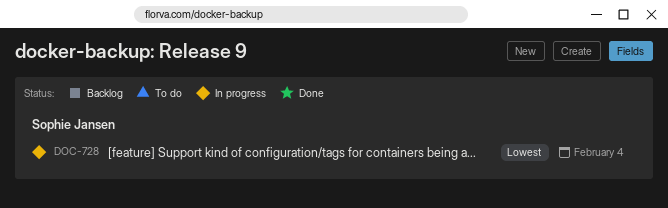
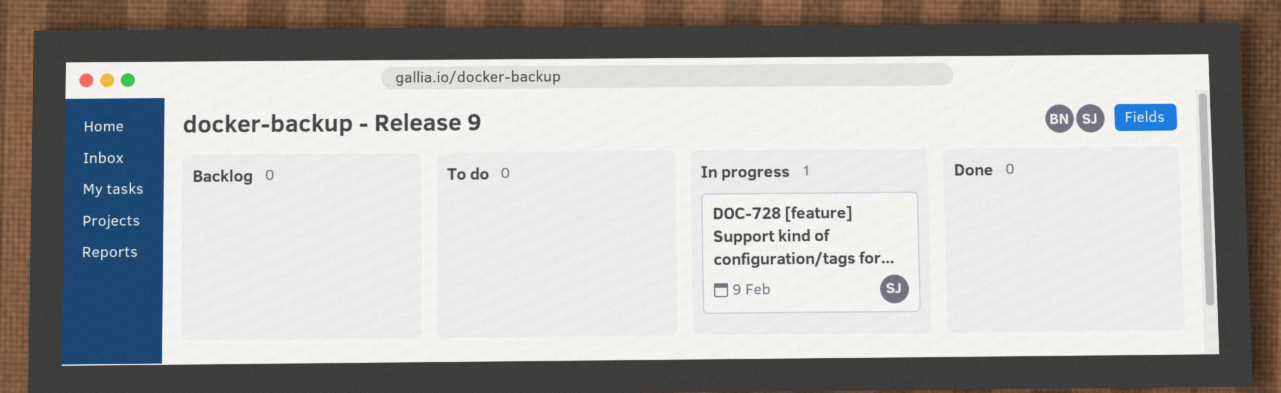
DOC-728, due: Feb 4 -> Feb 9

